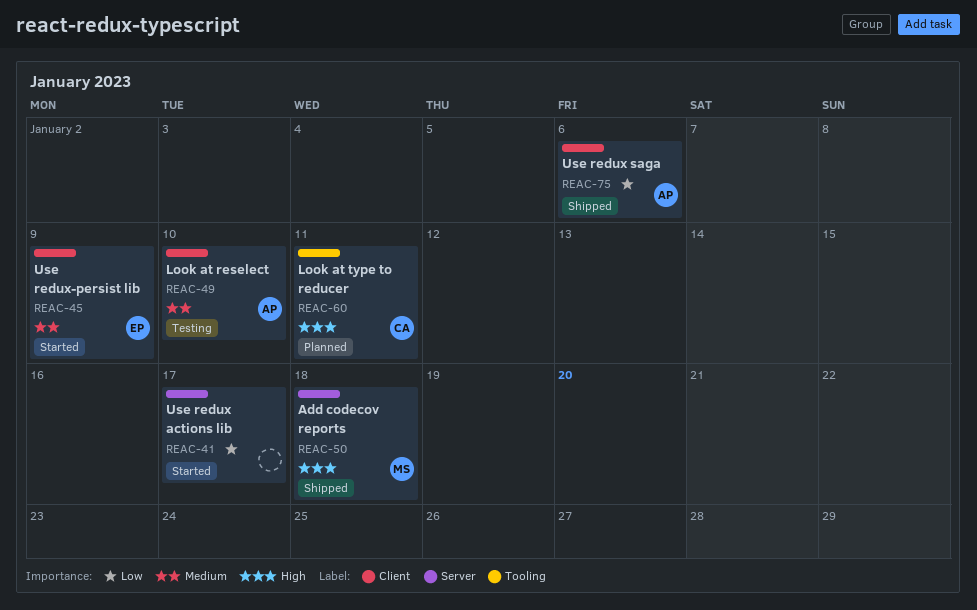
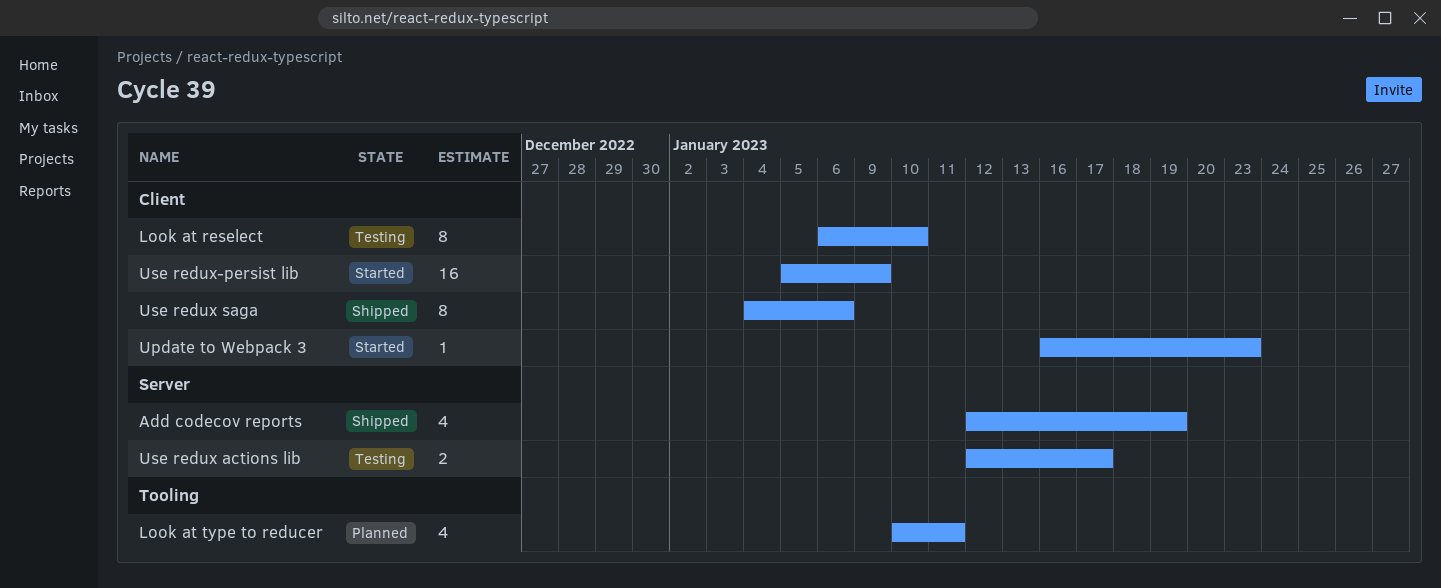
Add codecov reports, due: Jan 18 -> Jan 19
Update to Webpack 3: none -> present
Use redux actions lib, status: Started -> Testing

